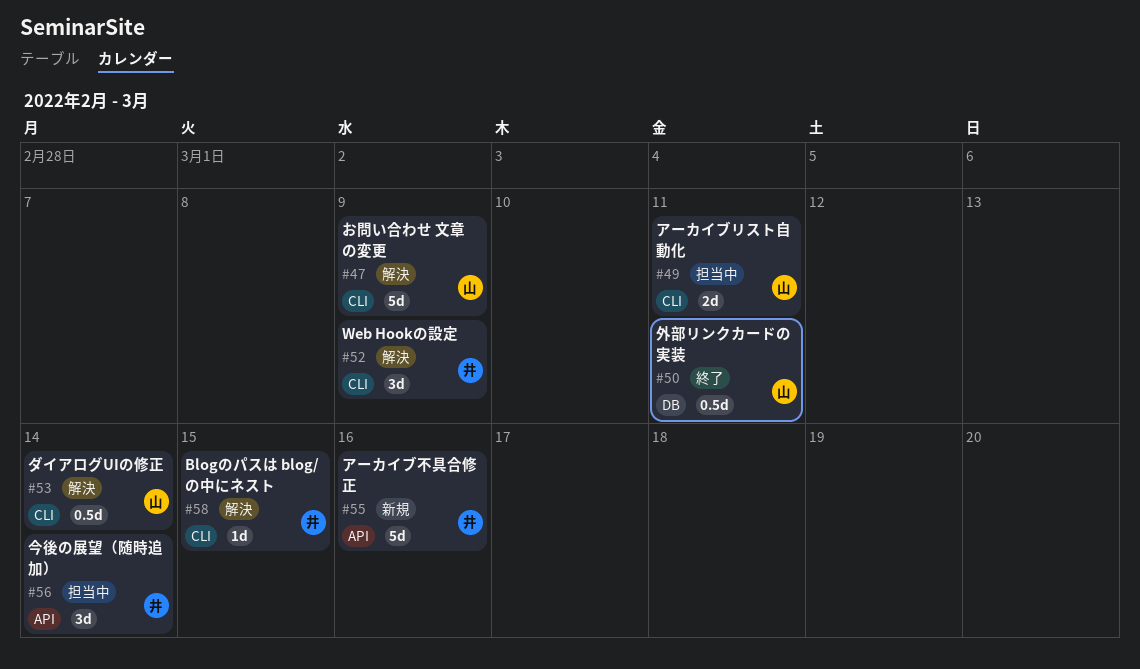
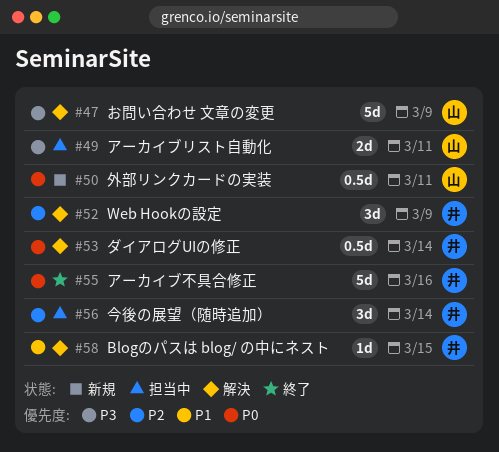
#50, status: 終了 -> 新規
#53, owner: 山 -> 井
#55, status: 新規 -> 終了

